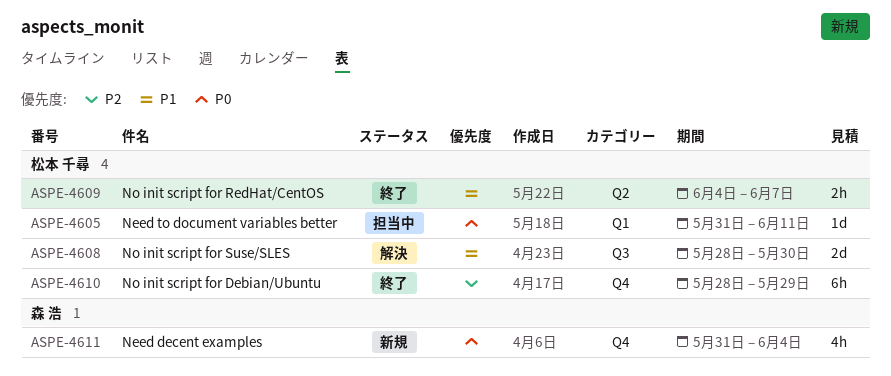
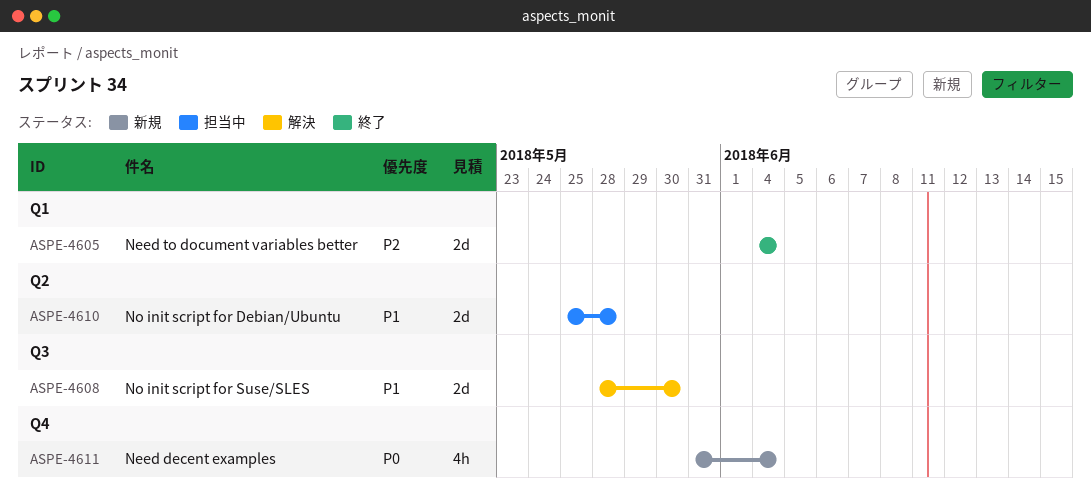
ASPE-4605, status: 担当中 -> 終了
ASPE-4605, priority: P0 -> P2
ASPE-4605, estimate: 1d -> 2d
ASPE-4605, start: May 31 -> Jun 4
ASPE-4605, due: Jun 11 -> Jun 4
ASPE-4609: present -> none
ASPE-4610, status: 終了 -> 担当中
ASPE-4610, priority: P2 -> P1
ASPE-4610, label: Q4 -> Q2
ASPE-4610, estimate: 6h -> 2d
ASPE-4610, start: May 28 -> May 25
ASPE-4610, due: May 29 -> May 28

